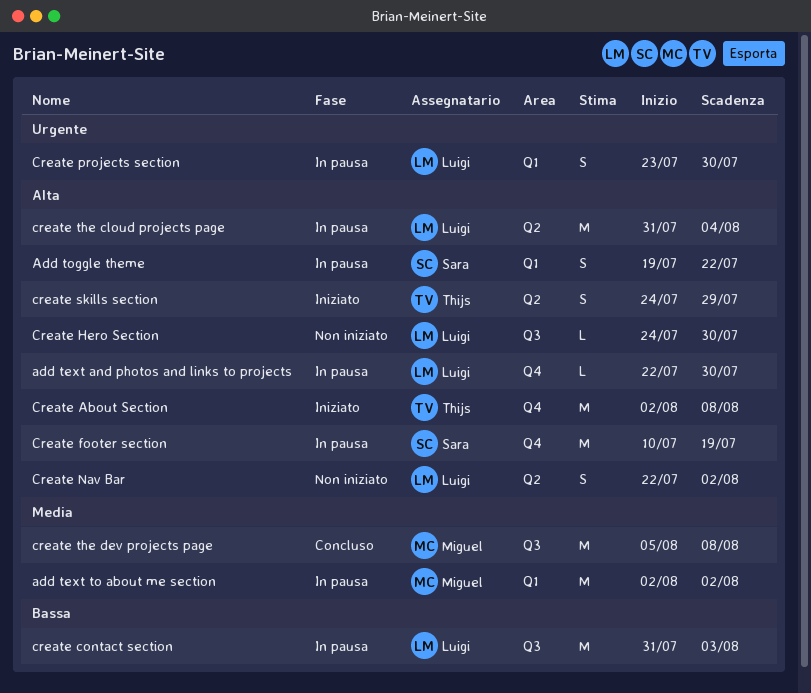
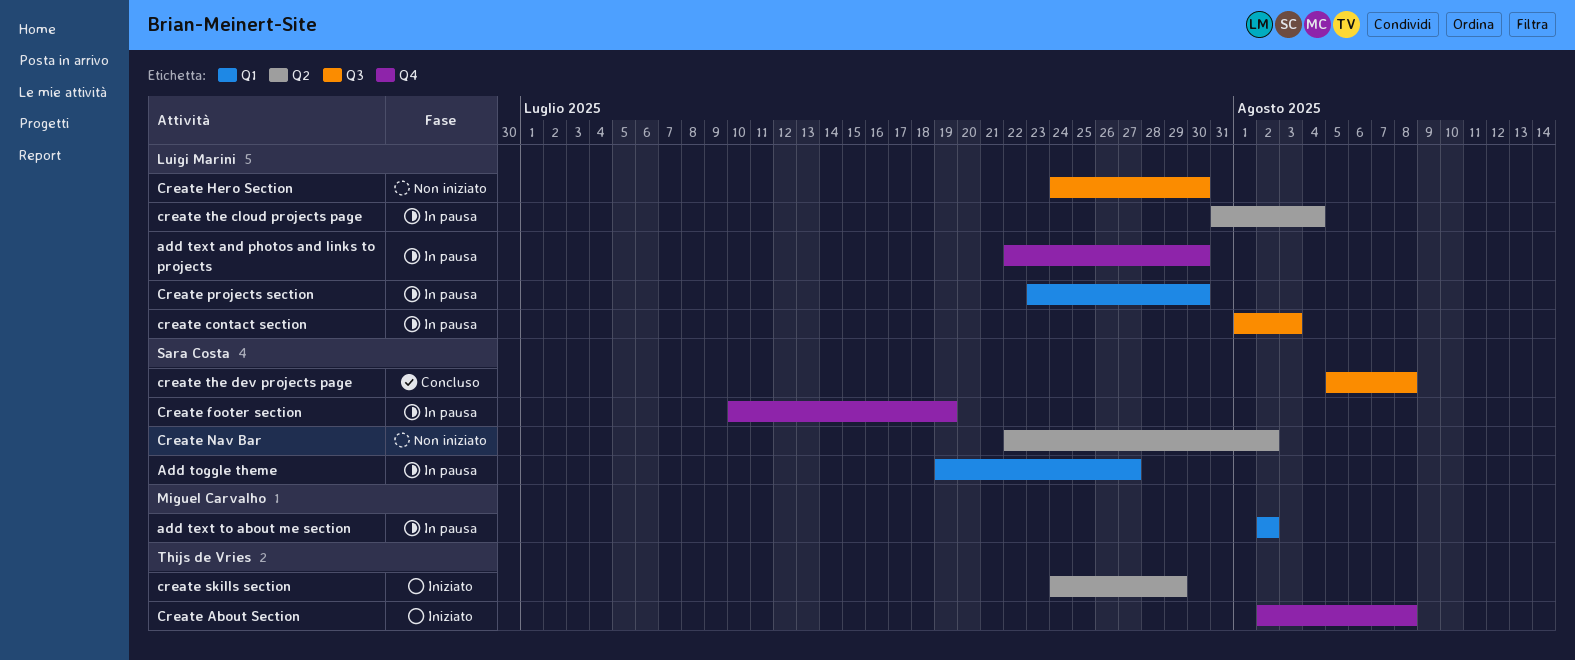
Add toggle theme, due: Jul 22 -> Jul 27
create contact section, start: Jul 31 -> Aug 1
Create Nav Bar, owner: Luigi Marini -> Sara Costa
create the dev projects page, owner: Miguel Carvalho -> Sara Costa

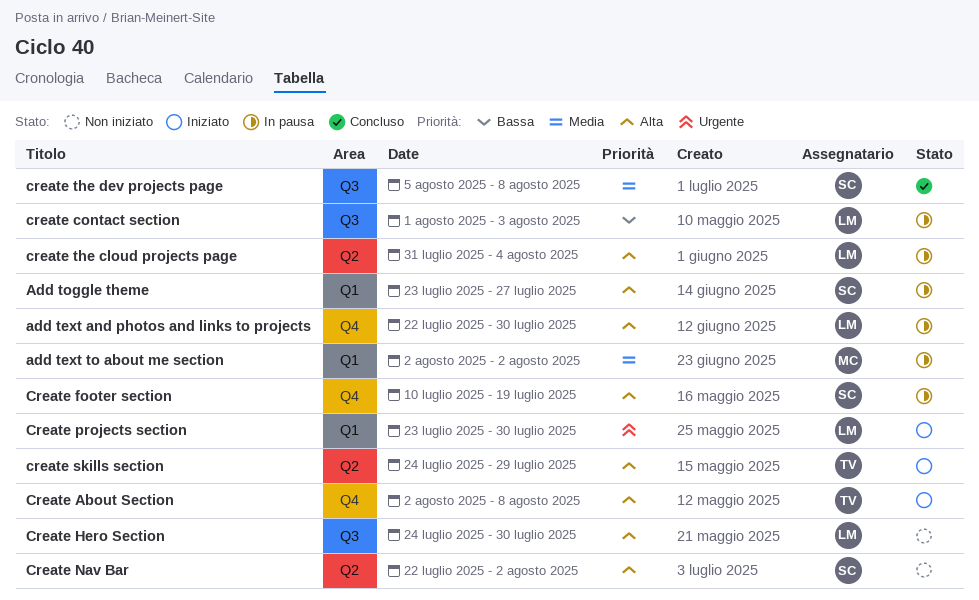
Add toggle theme, start: Jul 19 -> Jul 23
Create projects section, status: In pausa -> Iniziato

